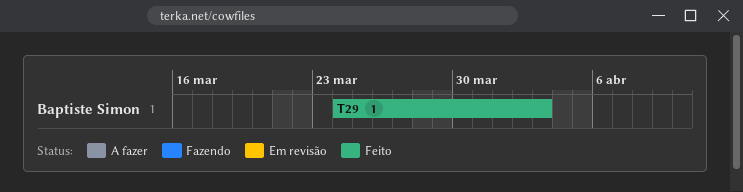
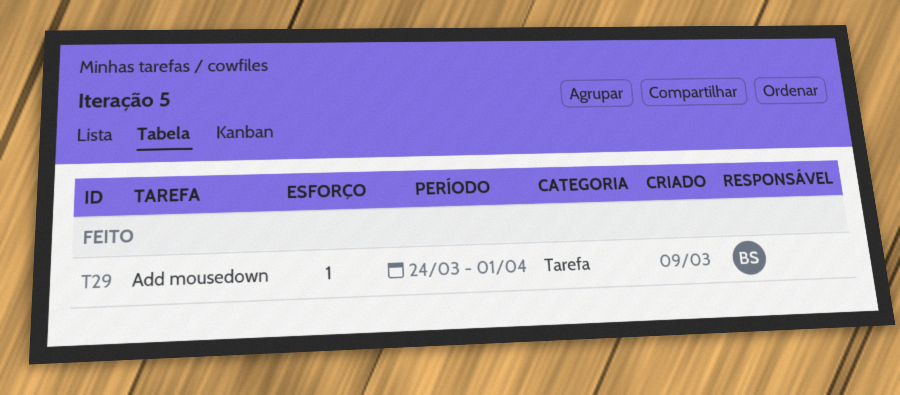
T29, due: Apr 3 -> Apr 1

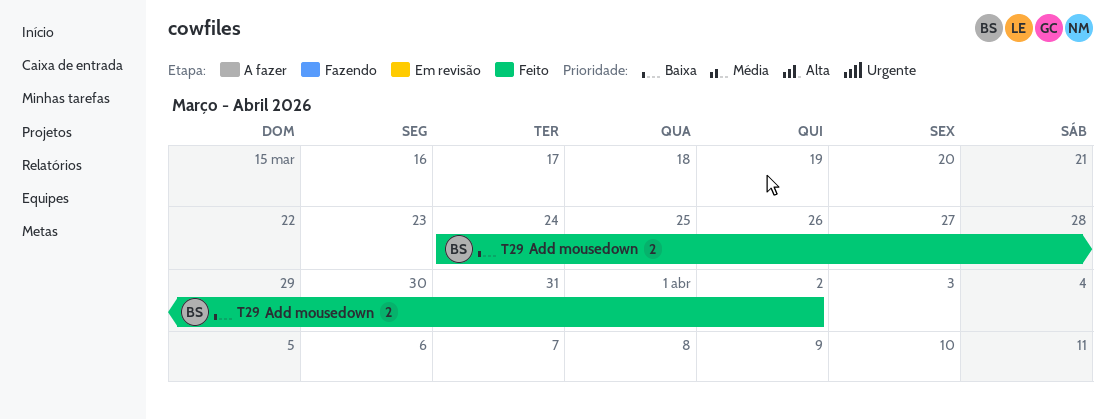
T29, estimate: 1 -> 2
T29, due: Apr 1 -> Apr 2

